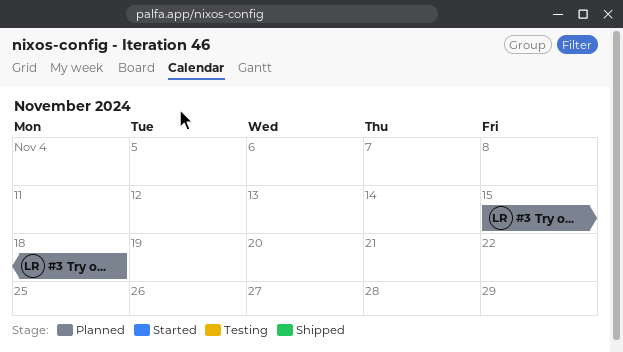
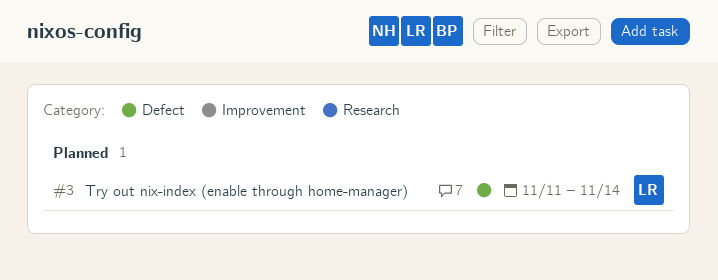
#3, start: Nov 15 -> Nov 11
#3, due: Nov 18 -> Nov 14

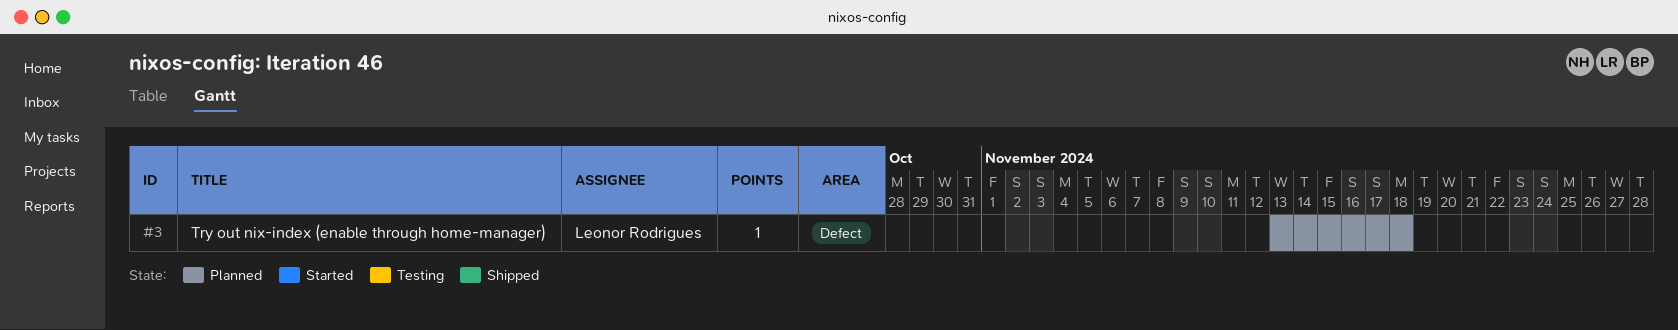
#3, start: Nov 11 -> Nov 13
#3, due: Nov 14 -> Nov 18

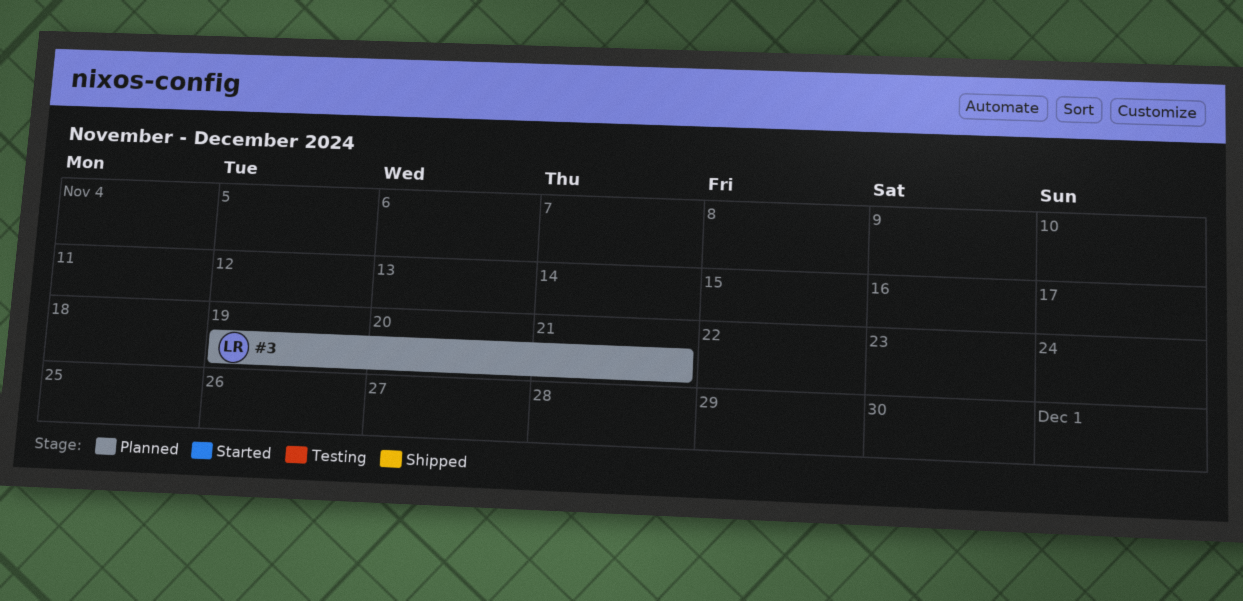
#3, start: Nov 13 -> Nov 19
#3, due: Nov 18 -> Nov 21

